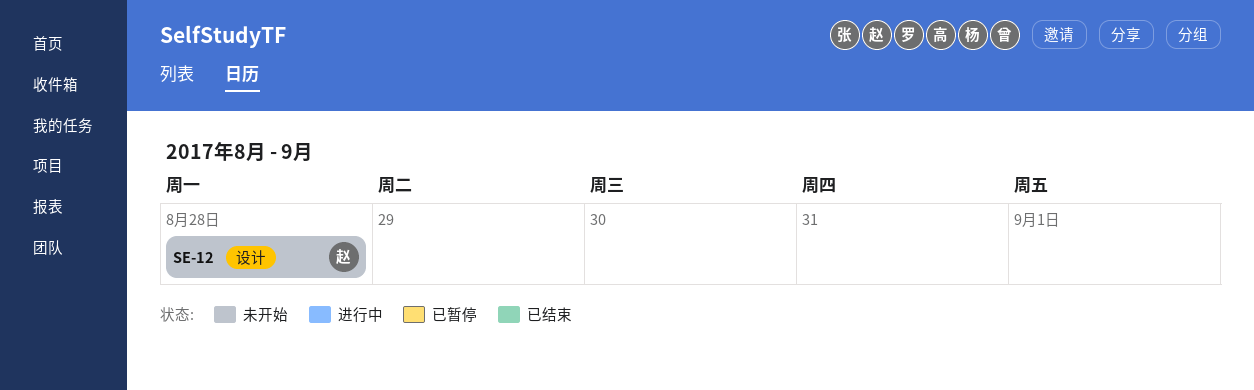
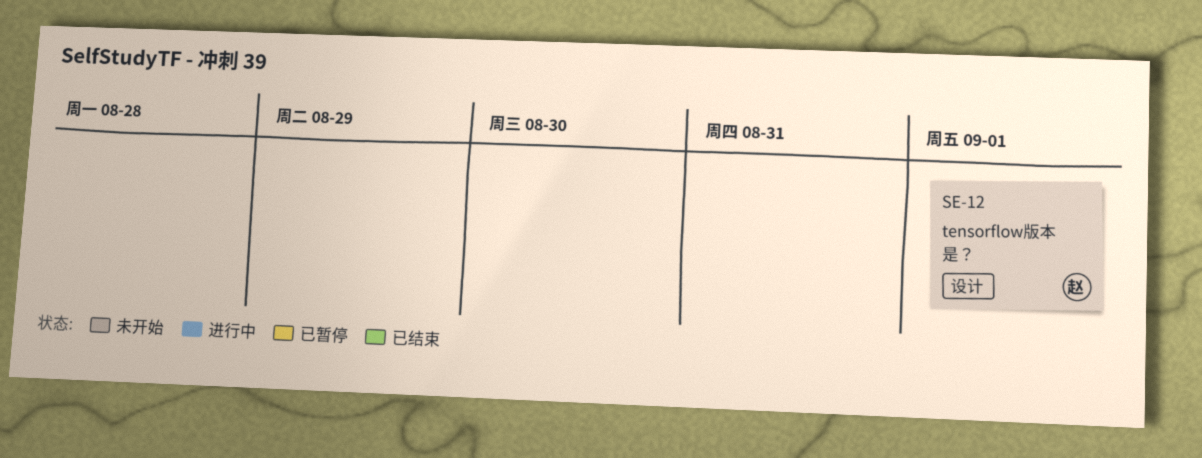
SE-12, due: Aug 28 -> Sep 1

